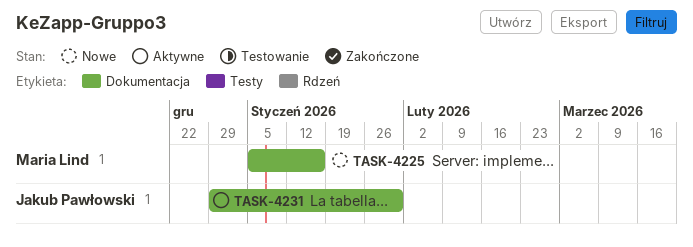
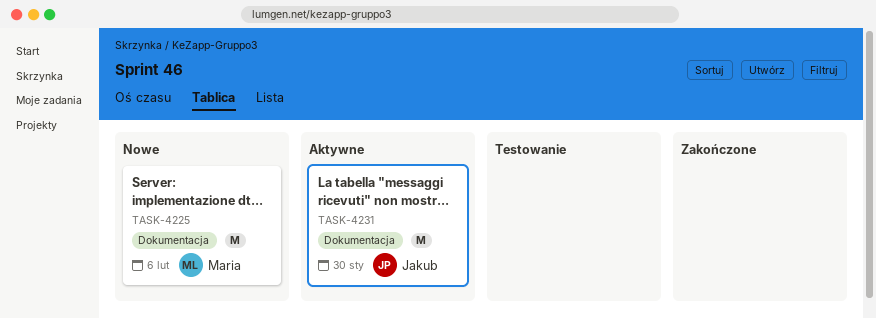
TASK-4225, due: Jan 16 -> Feb 6

